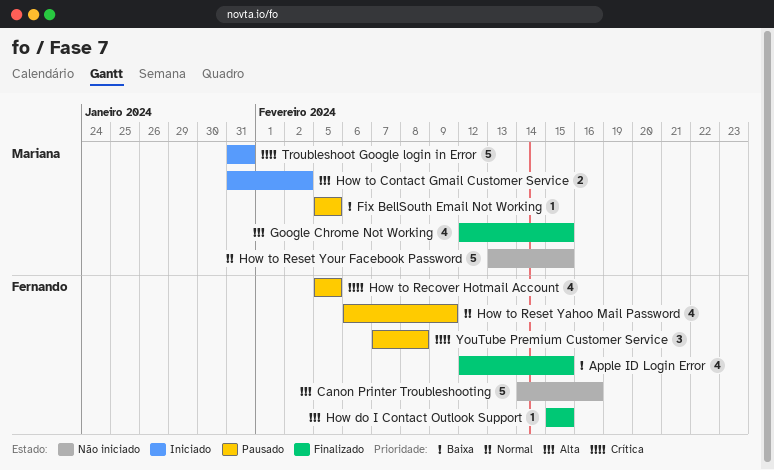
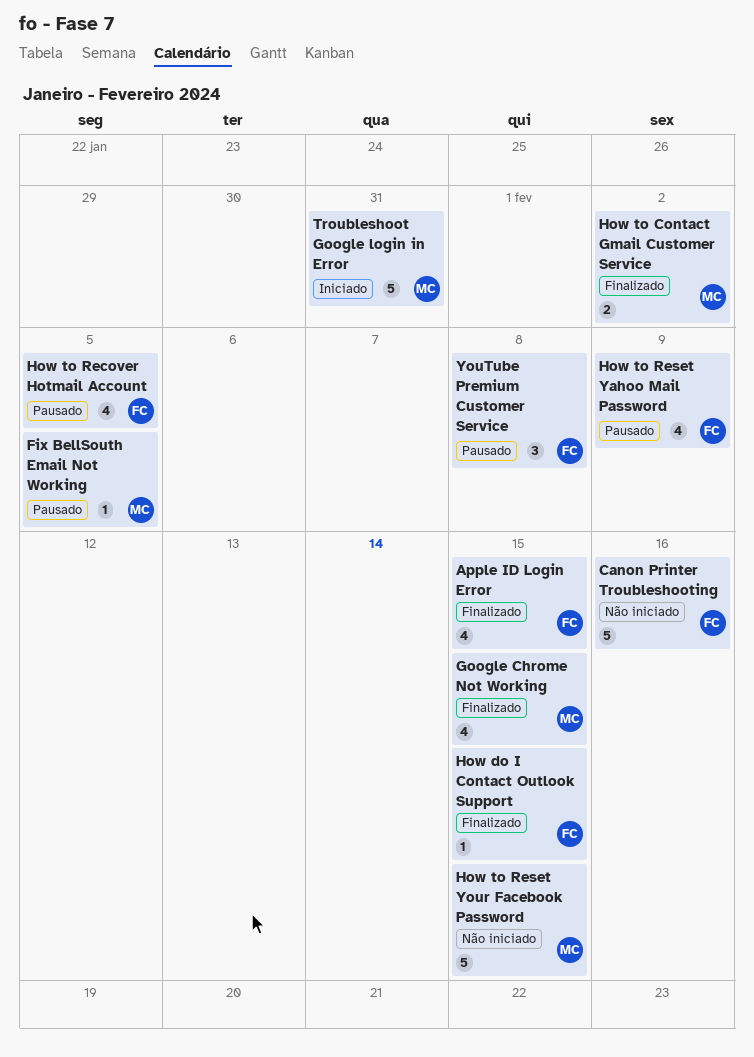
How to Contact Gmail Customer Service, status: Iniciado -> Finalizado

